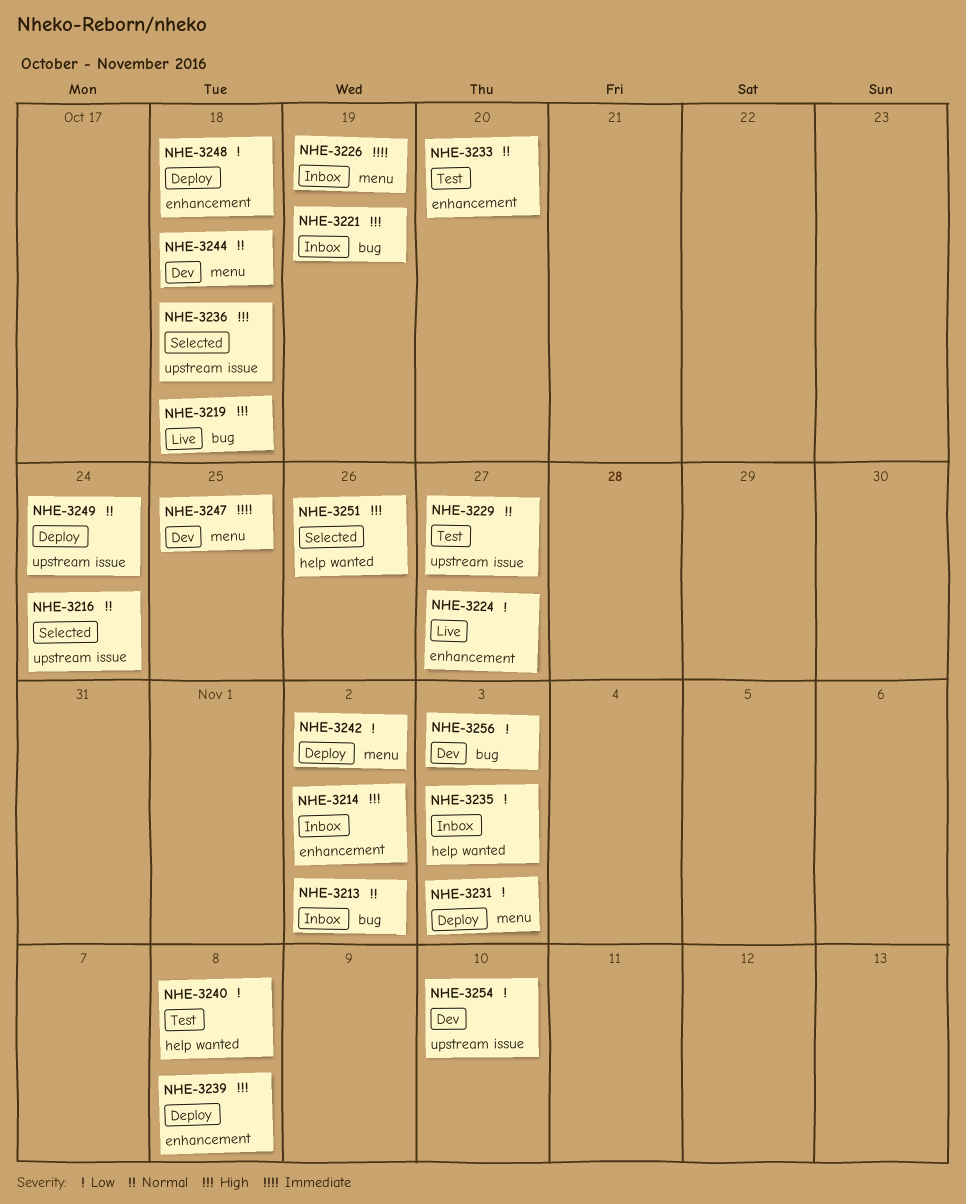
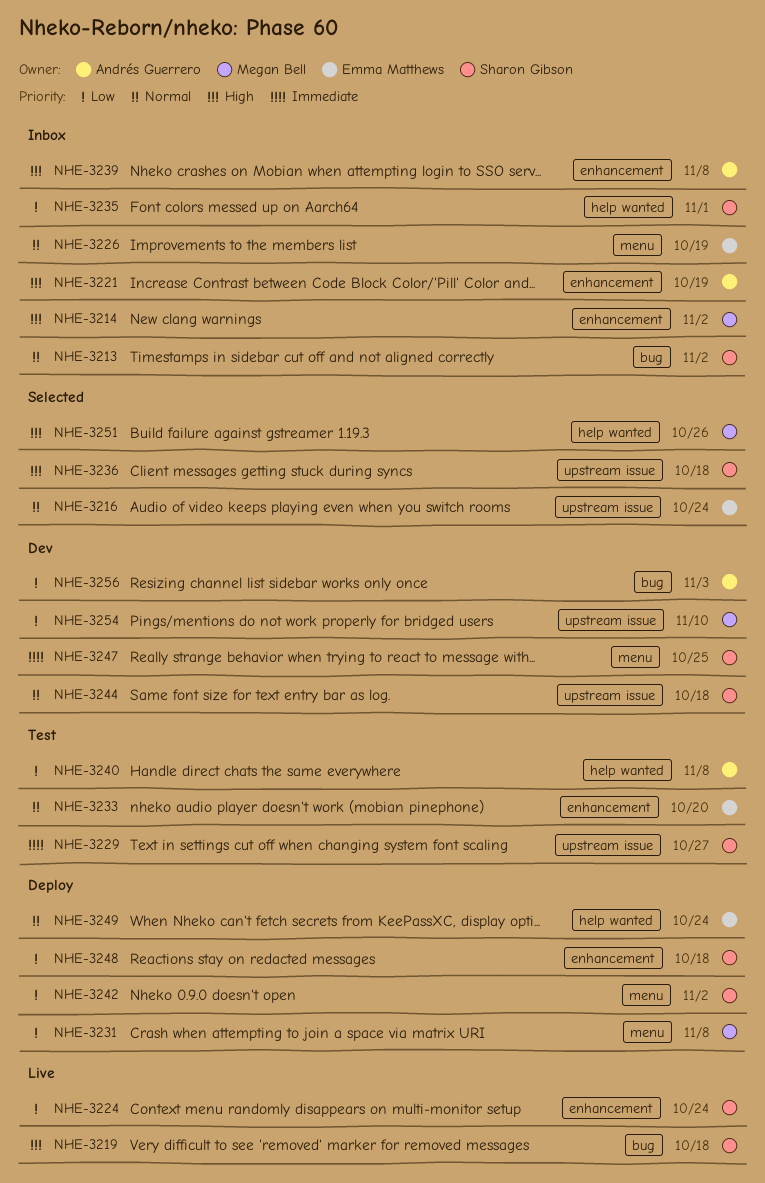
NHE-3221, label: bug -> enhancement
NHE-3224, due: Oct 27 -> Oct 24
NHE-3226, priority: Immediate -> Normal
NHE-3229, priority: Normal -> Immediate
NHE-3231, due: Nov 3 -> Nov 8
NHE-3235, due: Nov 3 -> Nov 1
NHE-3239, status: Deploy -> Inbox
NHE-3244, label: menu -> upstream issue
NHE-3249, label: upstream issue -> help wanted

